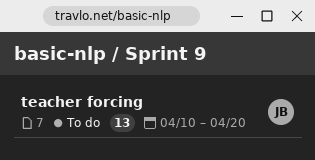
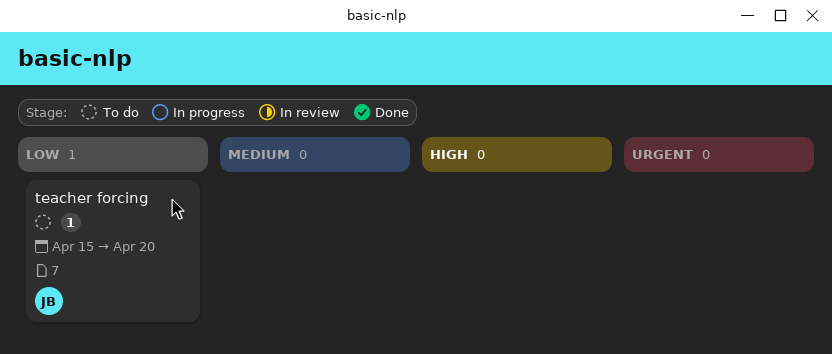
teacher forcing, estimate: 13 -> 1
teacher forcing, start: Apr 10 -> Apr 15

